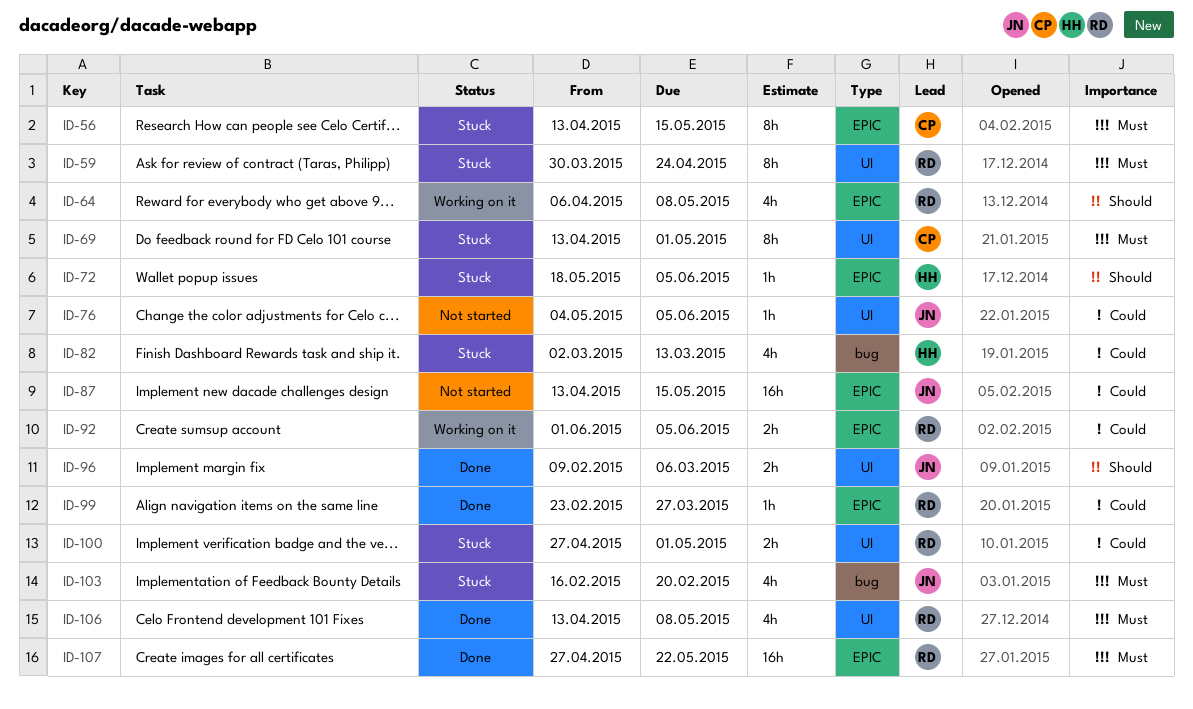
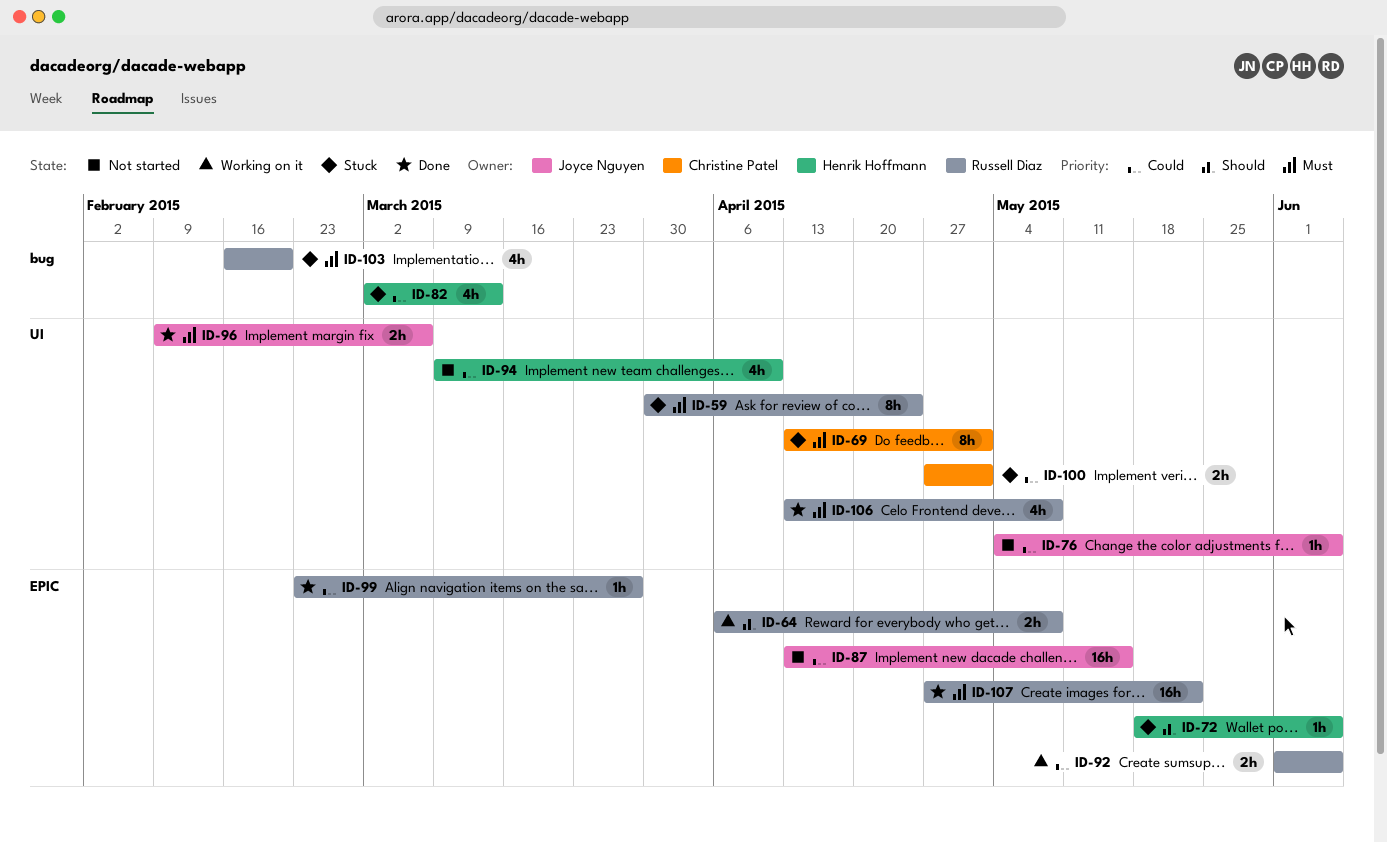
ID-56: present -> none
ID-64, estimate: 4h -> 2h
ID-94: none -> present
ID-96, priority: Should -> Must
ID-100, owner: Russell Diaz -> Christine Patel
ID-103, owner: Joyce Nguyen -> Russell Diaz

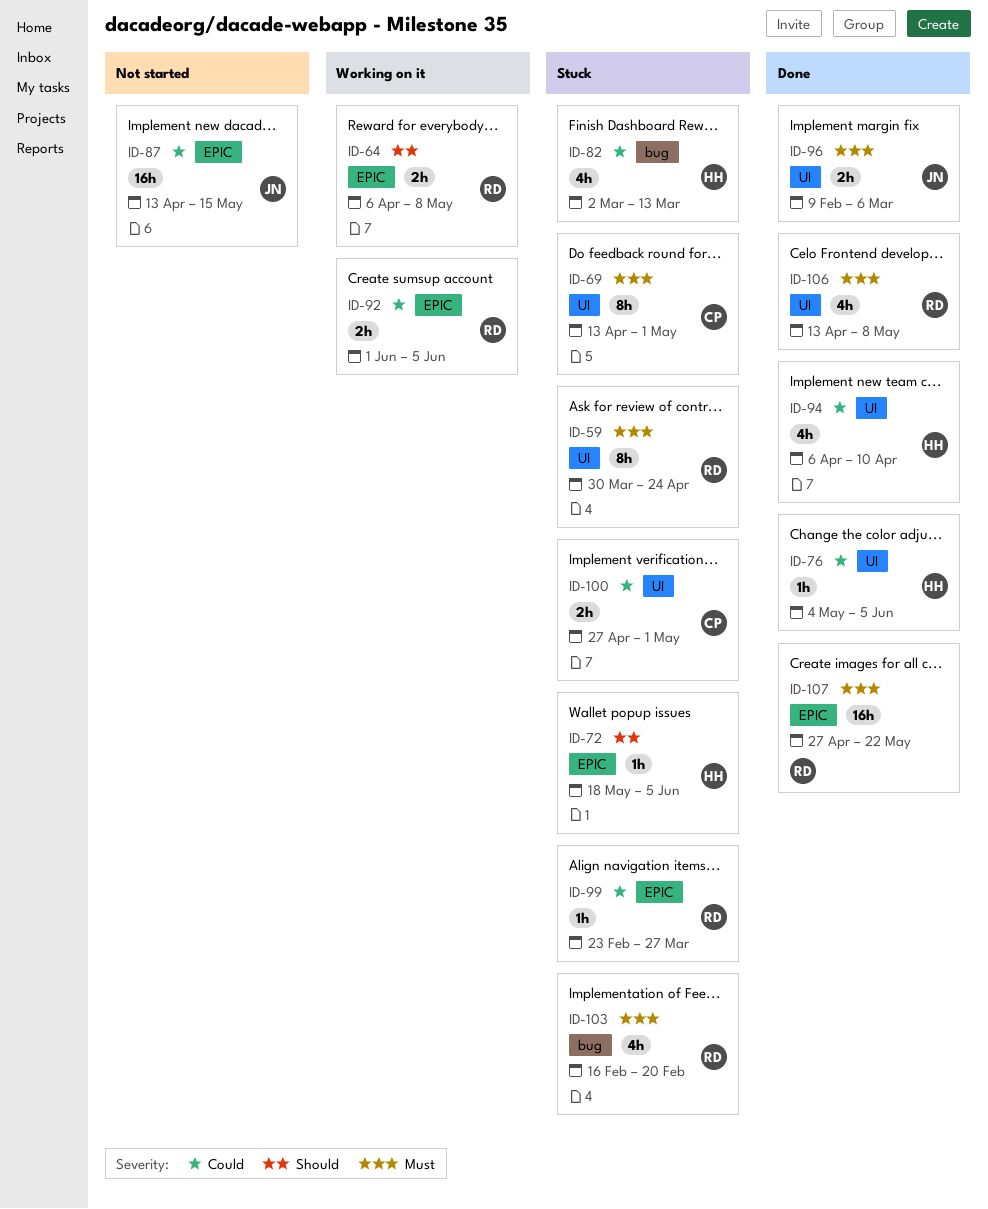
ID-76, status: Not started -> Done
ID-76, owner: Joyce Nguyen -> Henrik Hoffmann
ID-94, status: Not started -> Done
ID-94, start: Mar 9 -> Apr 6
ID-99, status: Done -> Stuck

